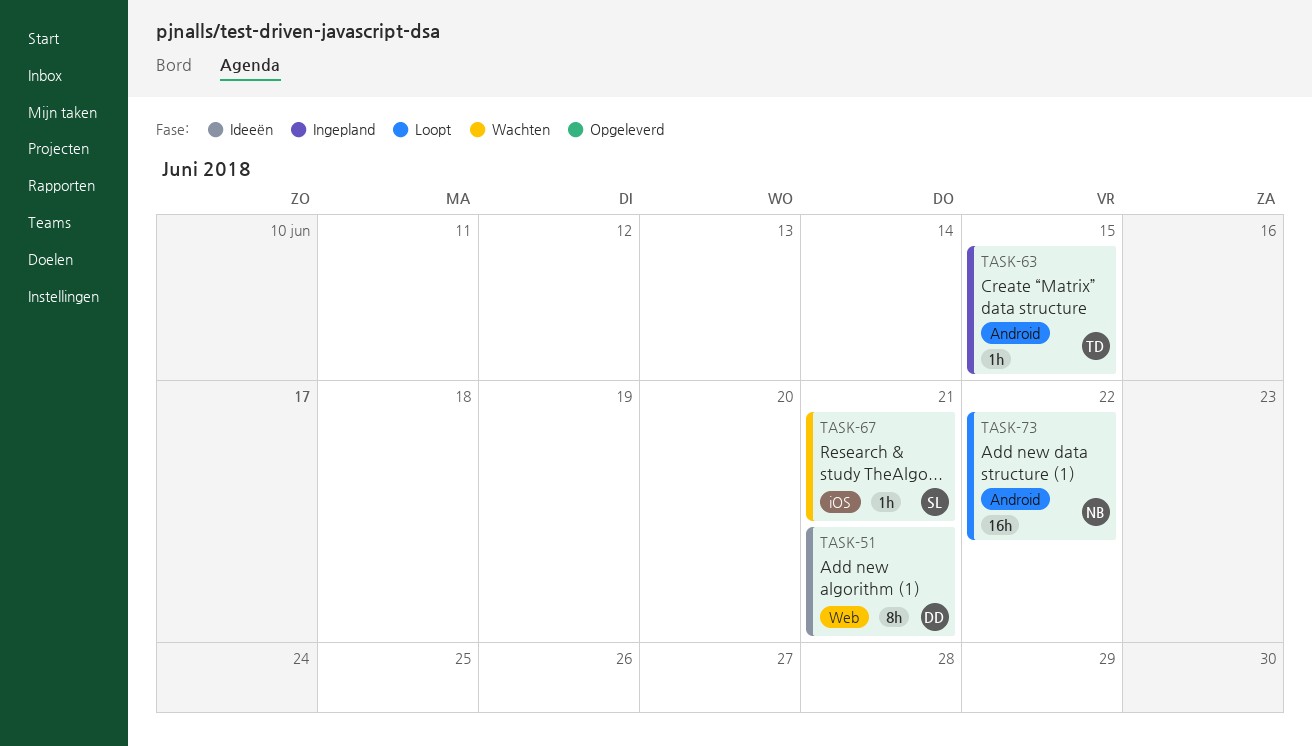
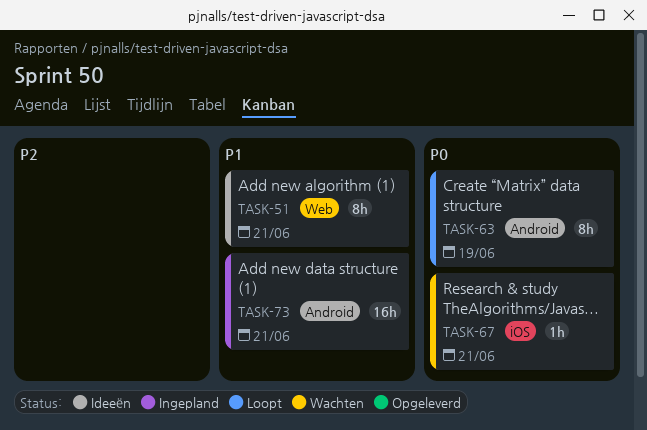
TASK-63, status: Ingepland -> Loopt
TASK-63, estimate: 1h -> 8h
TASK-63, due: Jun 15 -> Jun 19
TASK-73, status: Loopt -> Ingepland
TASK-73, due: Jun 22 -> Jun 21

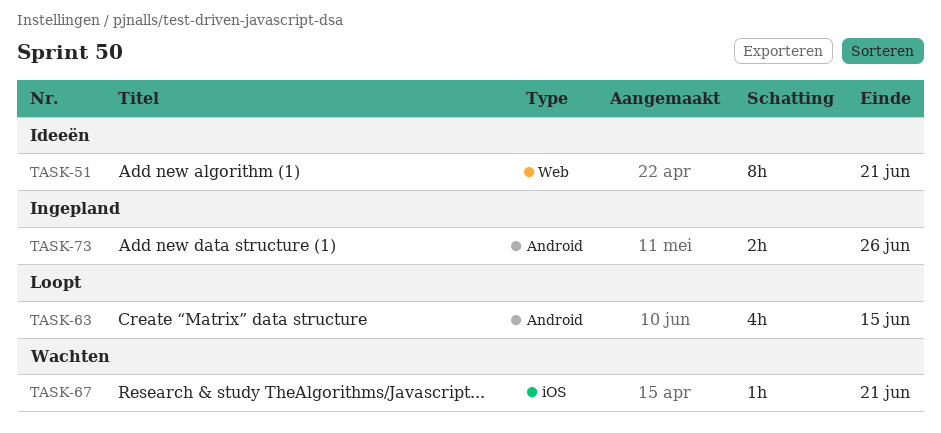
TASK-63, estimate: 8h -> 4h
TASK-63, due: Jun 19 -> Jun 15
TASK-73, estimate: 16h -> 2h
TASK-73, due: Jun 21 -> Jun 26

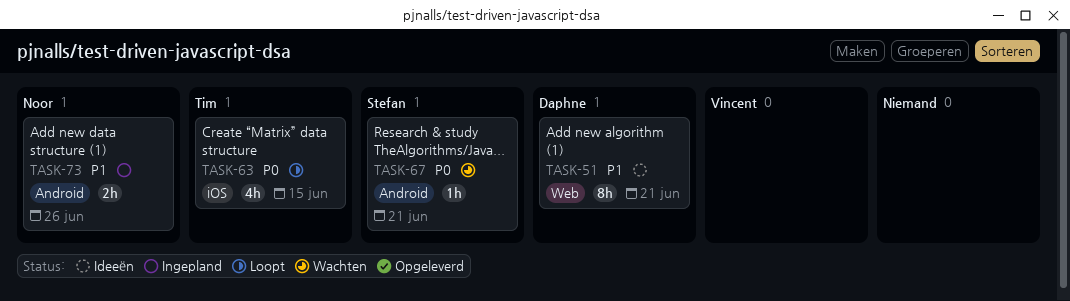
TASK-63, label: Android -> iOS
TASK-67, label: iOS -> Android

